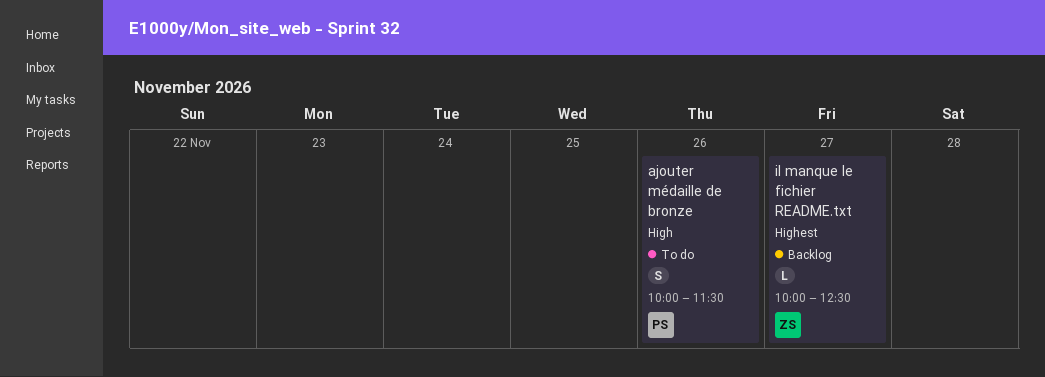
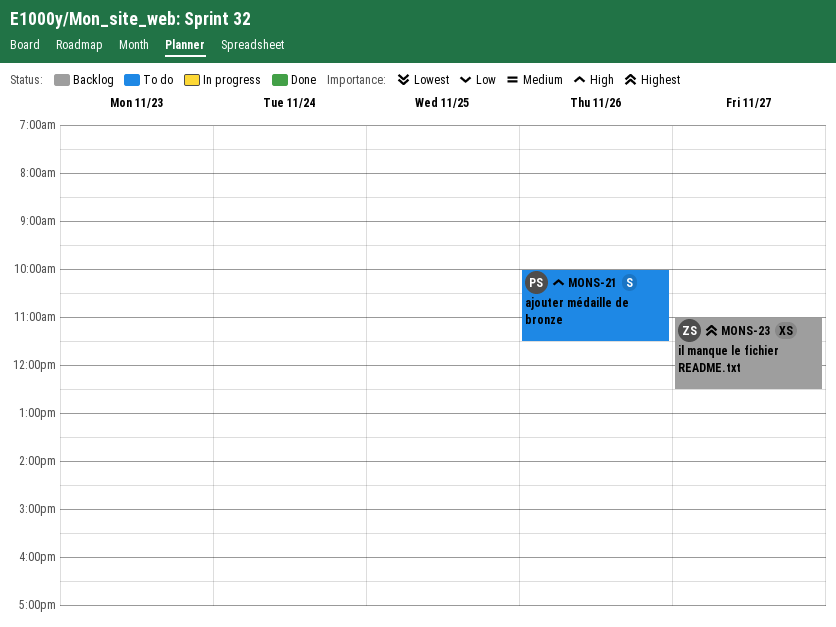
il manque le fichier README.txt, estimate: L -> XS
il manque le fichier README.txt, begins: 10:00 -> 11:00

